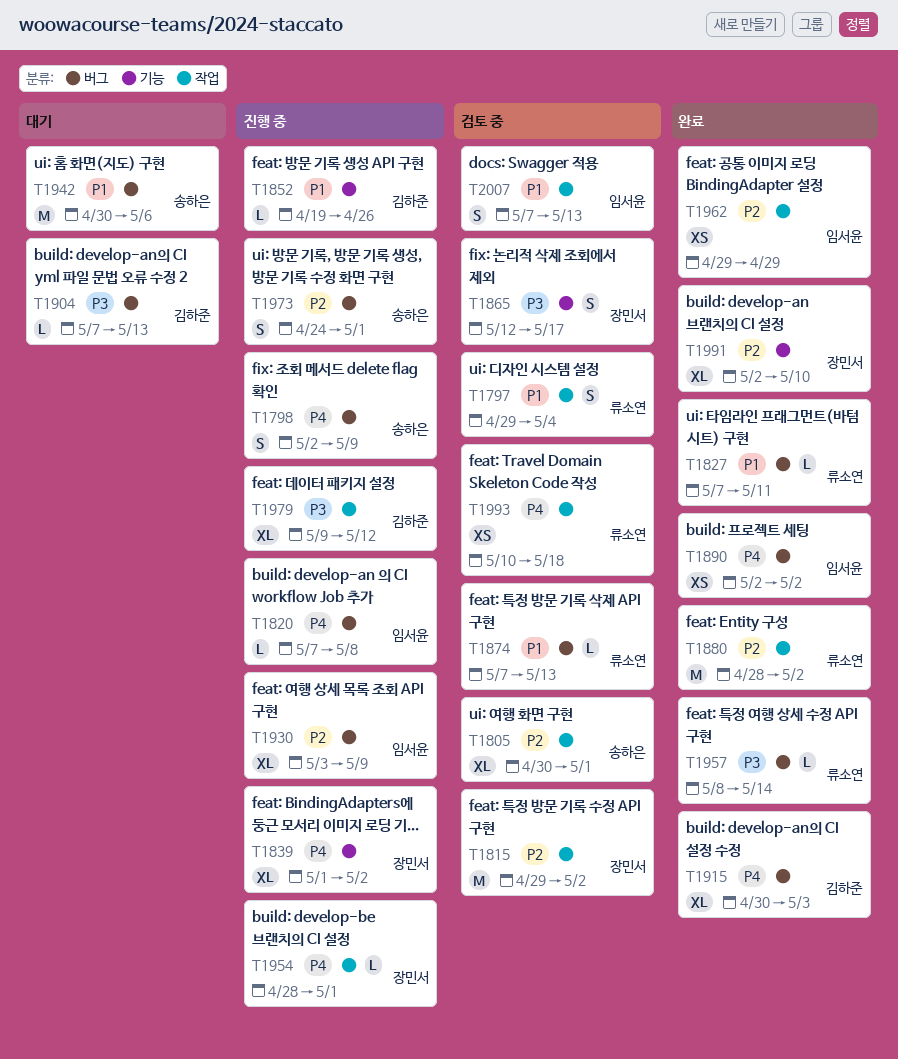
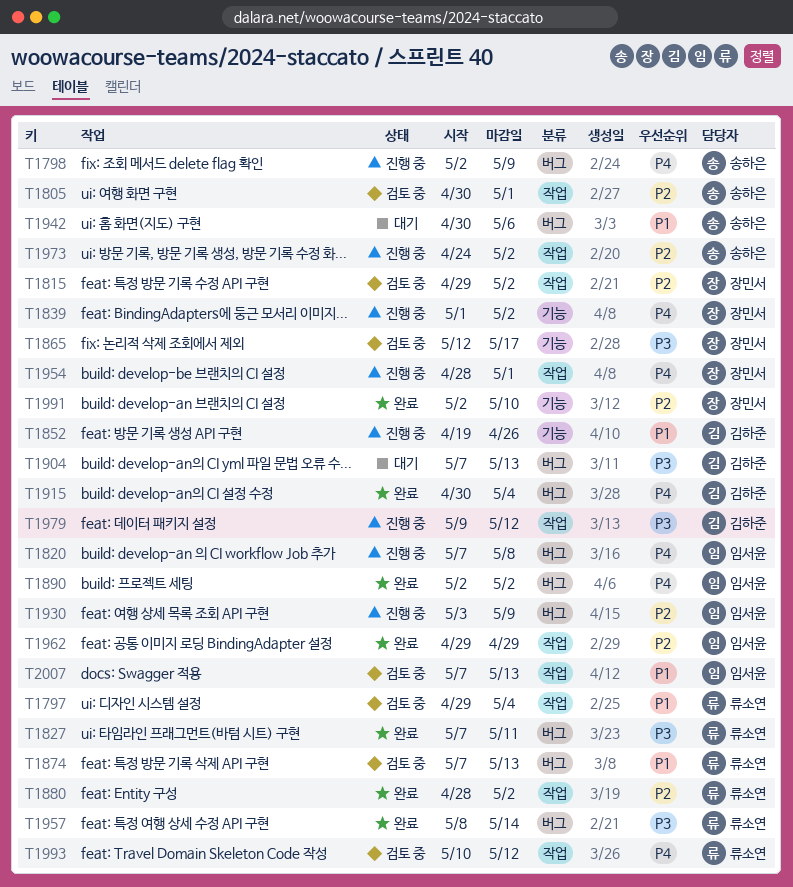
T1827, priority: P1 -> P3
T1915, due: May 3 -> May 4
T1973, label: 버그 -> 작업
T1973, due: May 1 -> May 2
T1993, due: May 18 -> May 12

